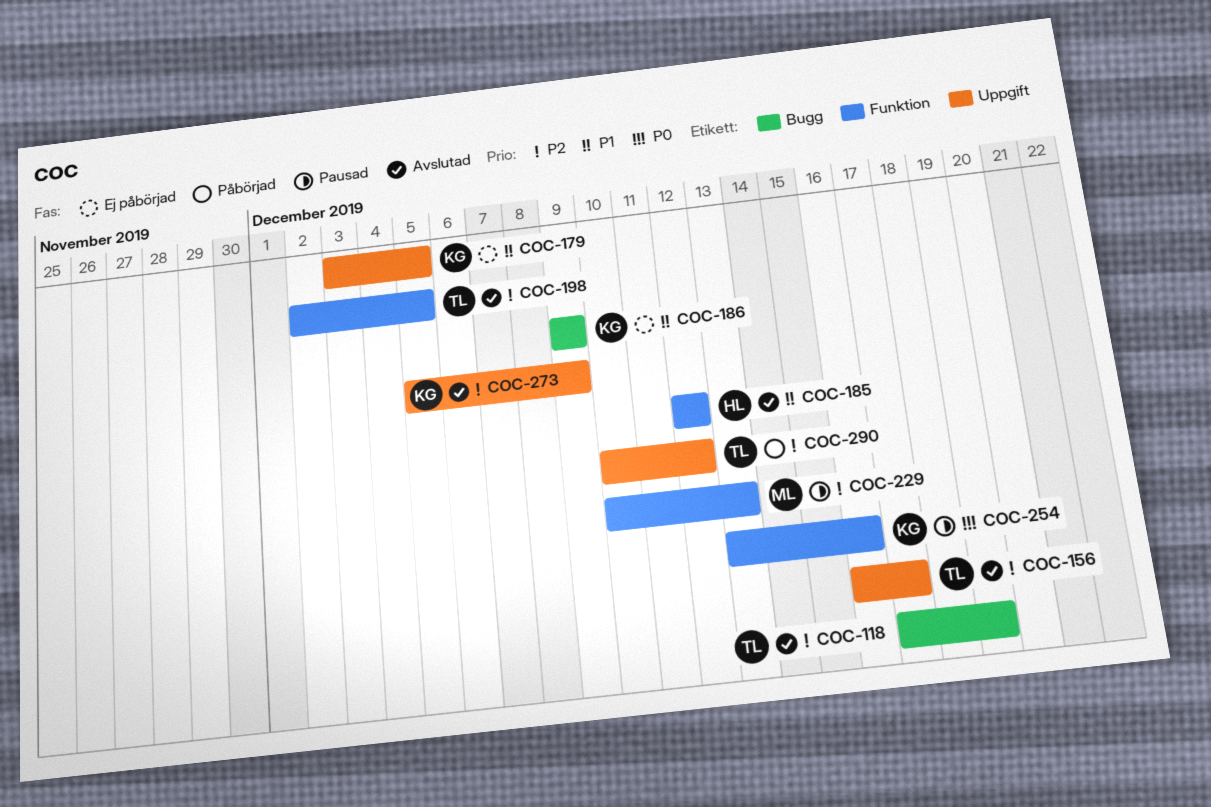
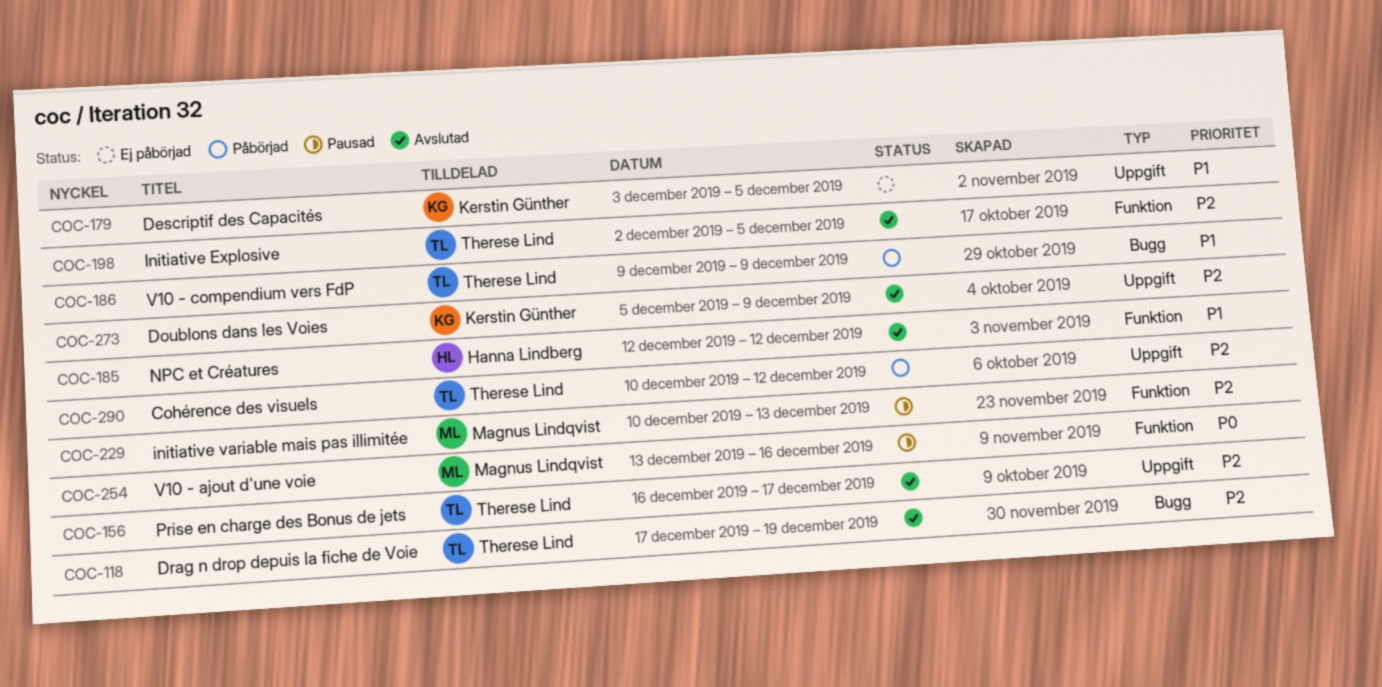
COC-186, status: Ej påbörjad -> Påbörjad
COC-186, owner: Kerstin Günther -> Therese Lind
COC-254, owner: Kerstin Günther -> Magnus Lindqvist

